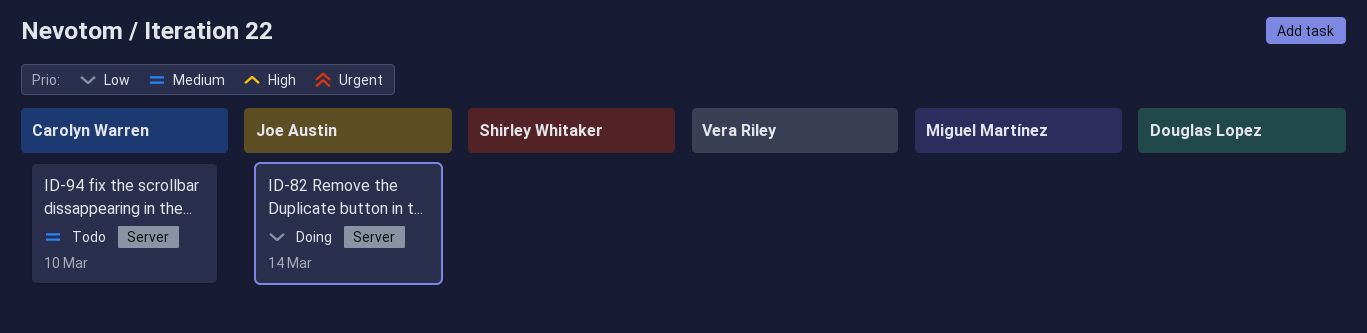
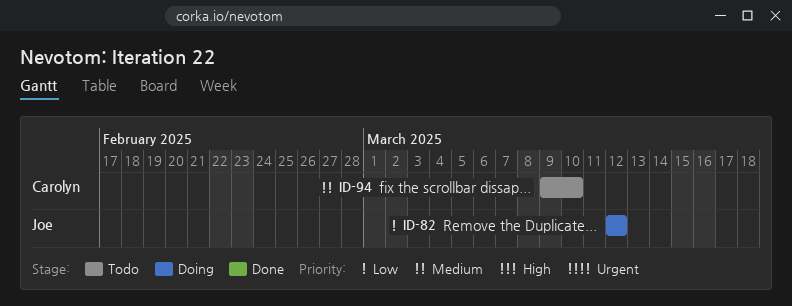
ID-82, due: Mar 14 -> Mar 12

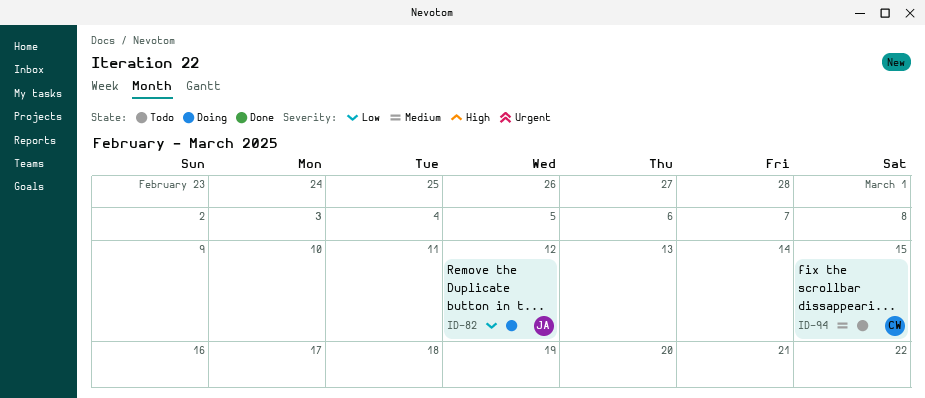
ID-94, due: Mar 10 -> Mar 15

